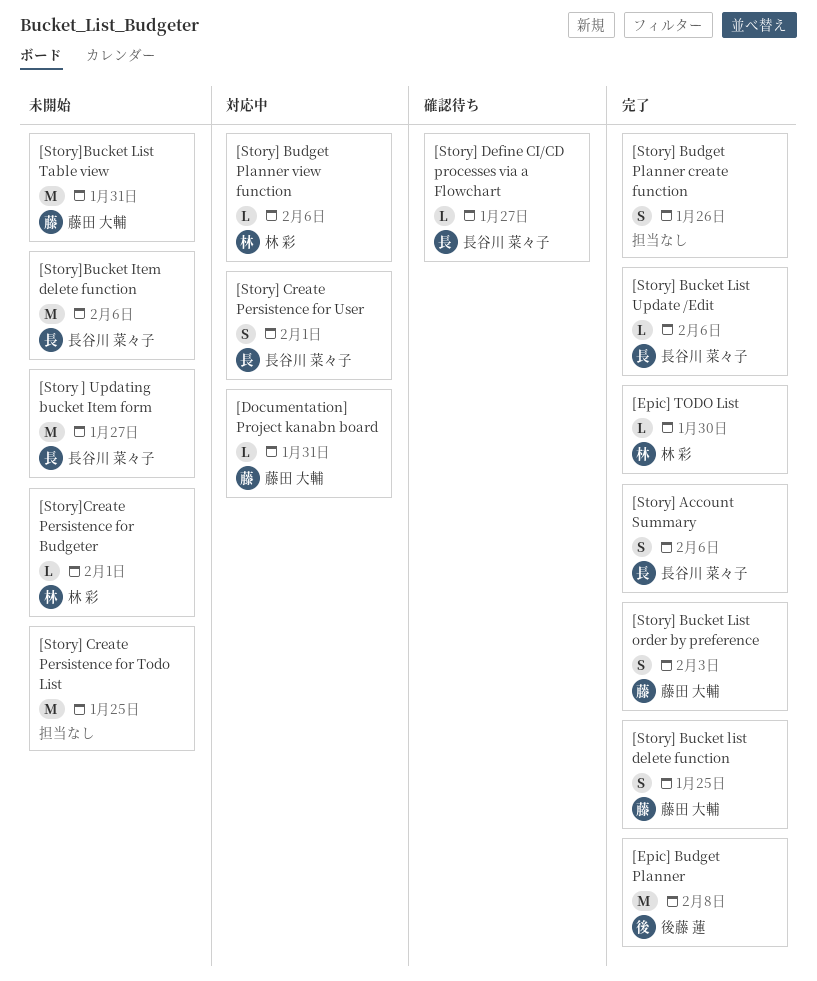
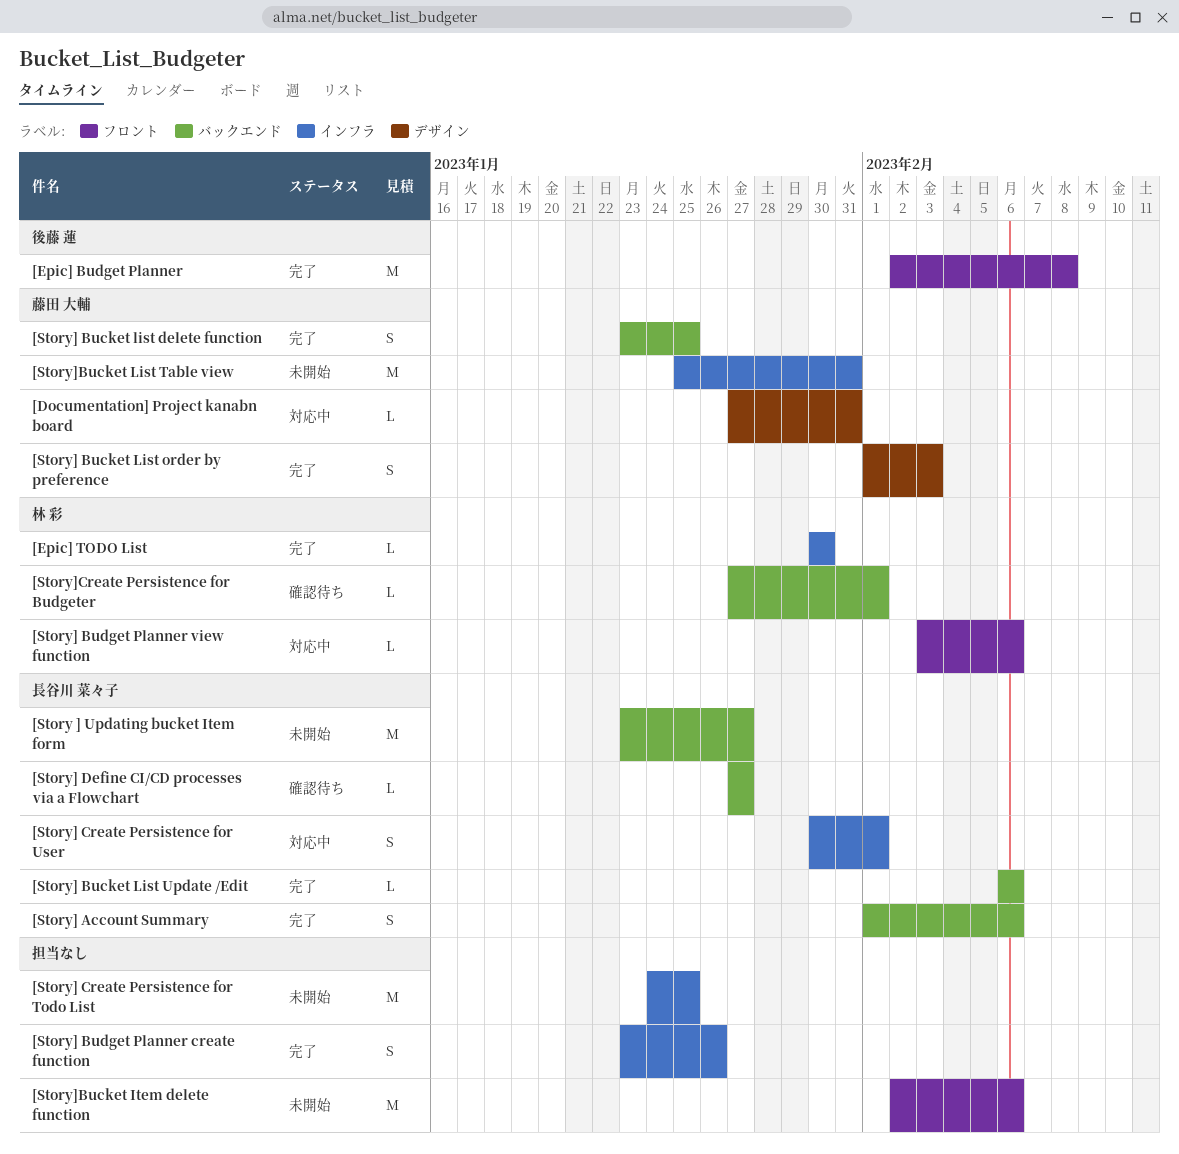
[Story]Bucket Item delete function, owner: 長谷川 菜々子 -> none
[Story]Create Persistence for Budgeter, status: 未開始 -> 確認待ち

